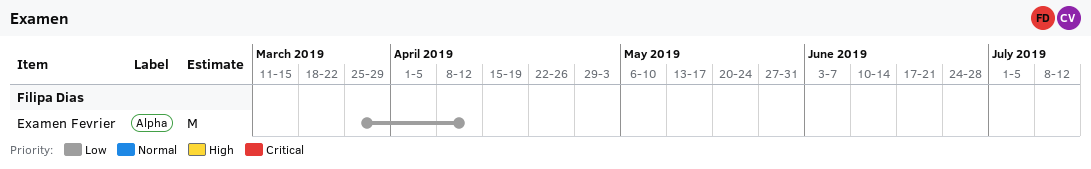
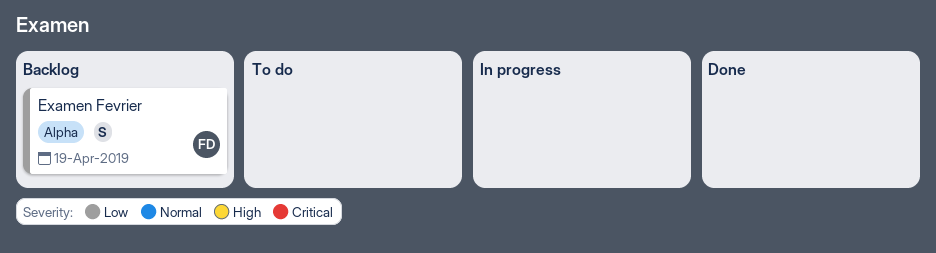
Examen Fevrier, estimate: M -> S
Examen Fevrier, due: Apr 12 -> Apr 19

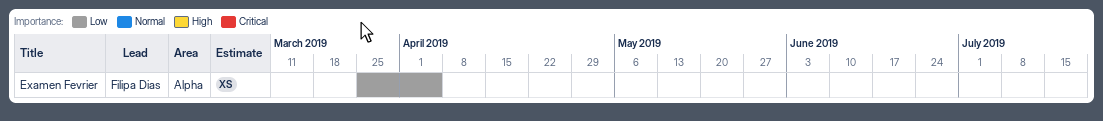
Examen Fevrier, estimate: S -> XS
Examen Fevrier, due: Apr 19 -> Apr 5

